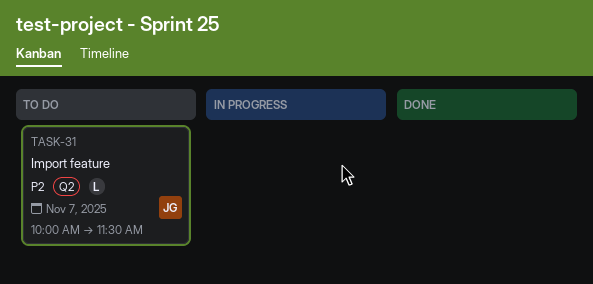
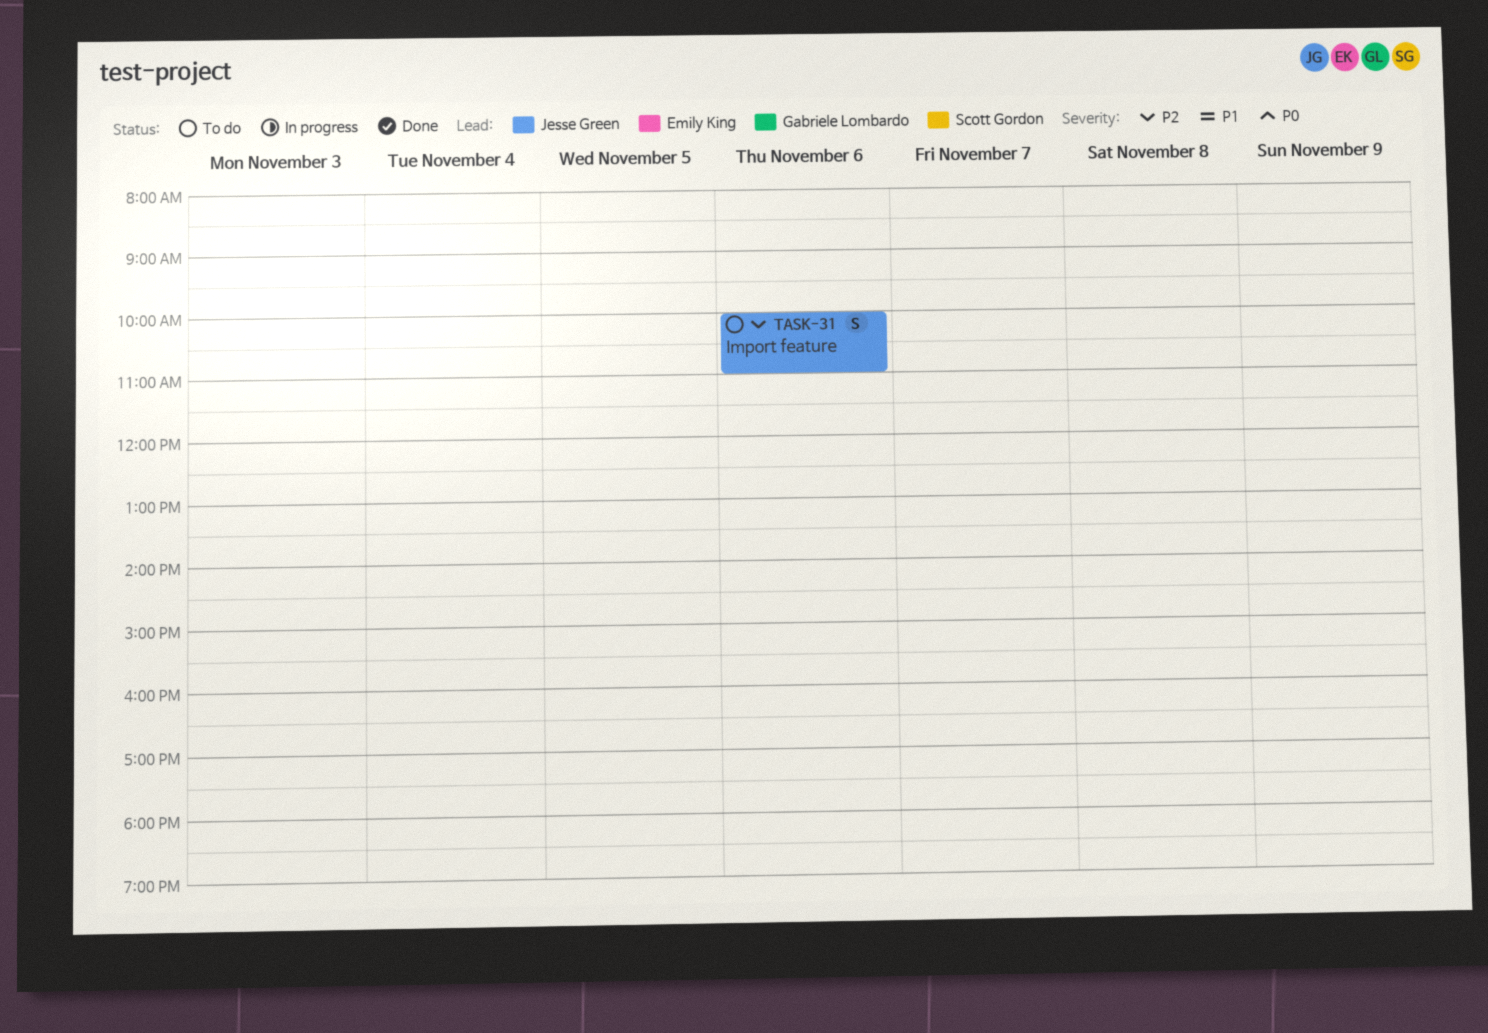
TASK-31, estimate: L -> S
TASK-31, day: Nov 7 -> Nov 6
TASK-31, ends: 11:30 -> 11:00

